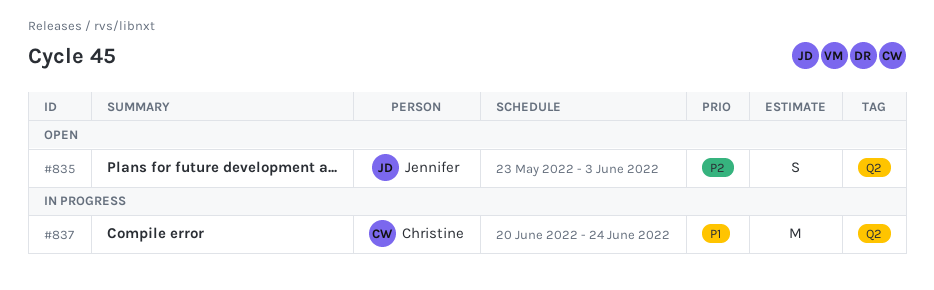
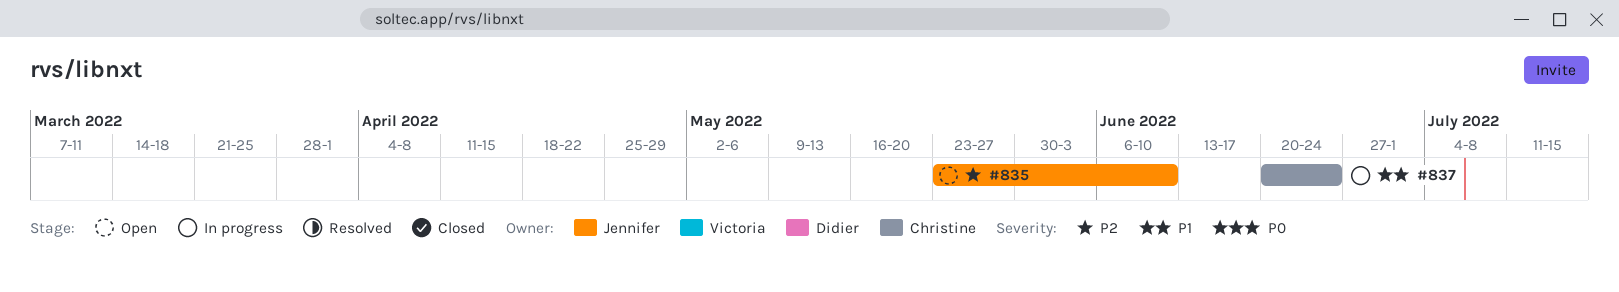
#835, due: Jun 3 -> Jun 10

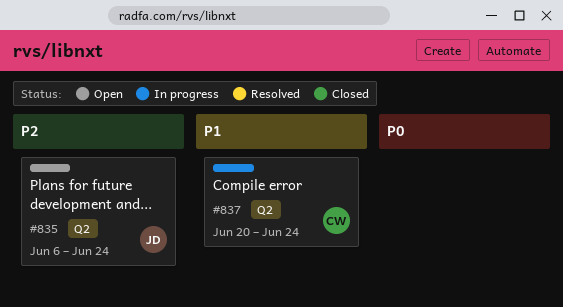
#835, start: May 23 -> Jun 6
#835, due: Jun 10 -> Jun 24

